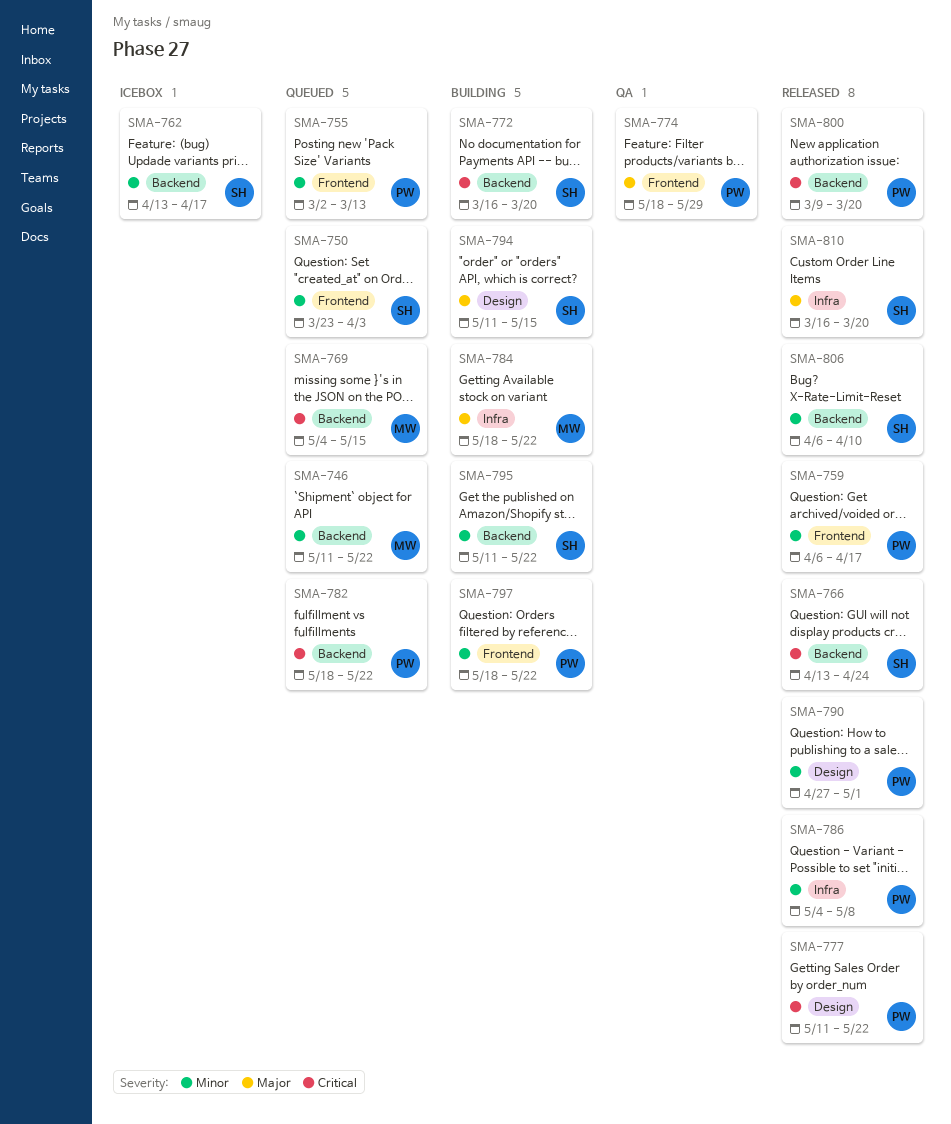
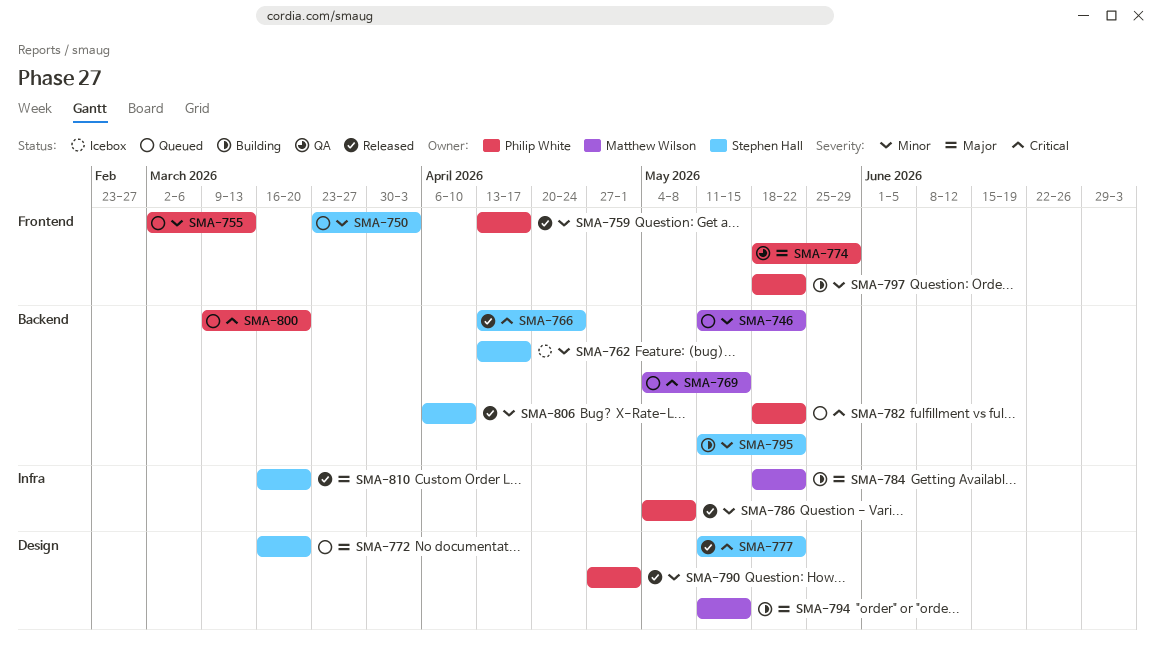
SMA-759, start: Apr 6 -> Apr 13
SMA-772, status: Building -> Queued
SMA-772, priority: Critical -> Major
SMA-772, label: Backend -> Design
SMA-777, owner: Philip White -> Stephen Hall
SMA-794, owner: Stephen Hall -> Matthew Wilson
SMA-800, status: Released -> Queued

